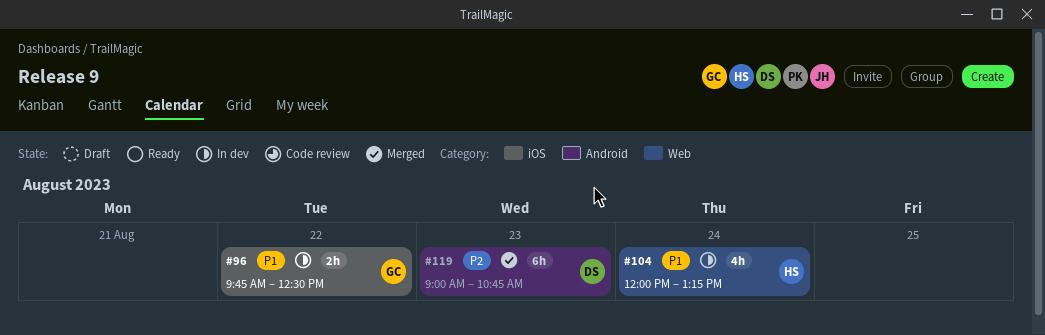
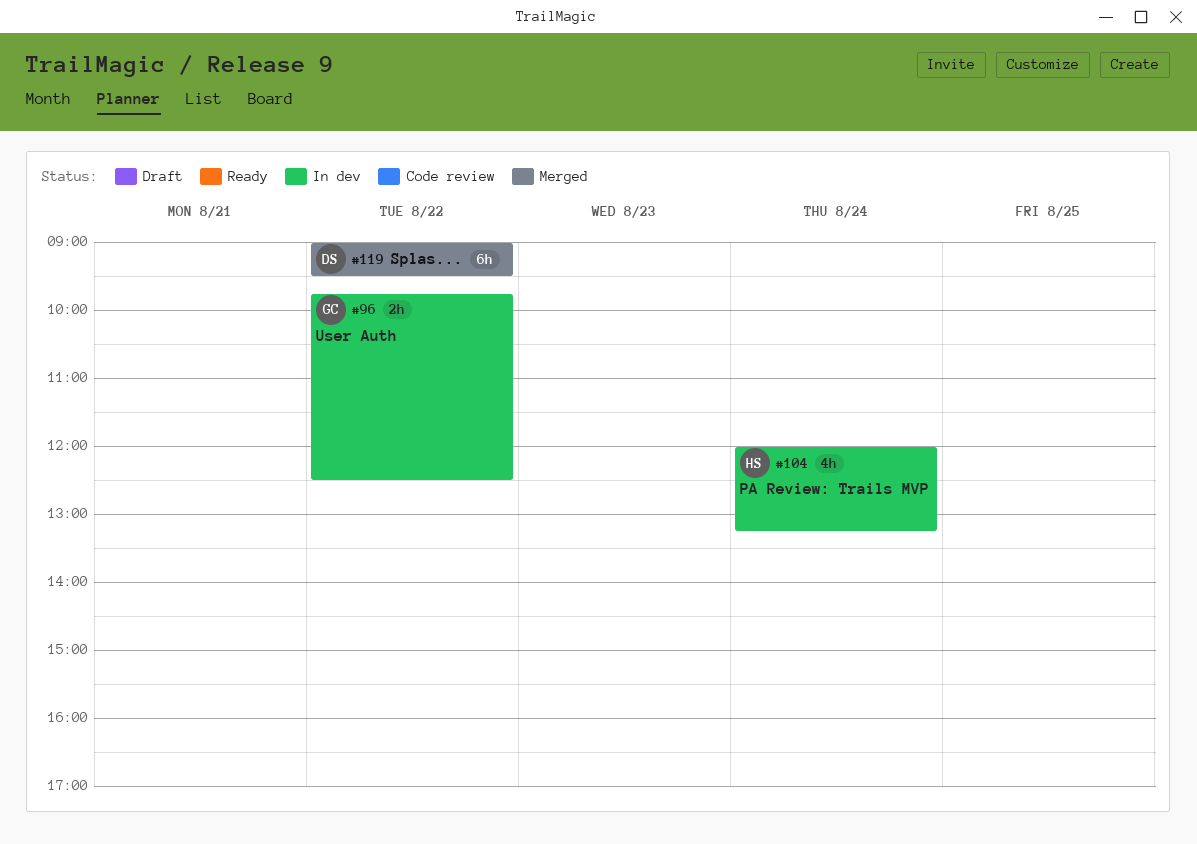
#119, day: Aug 23 -> Aug 22
#119, ends: 10:45 -> 09:30

